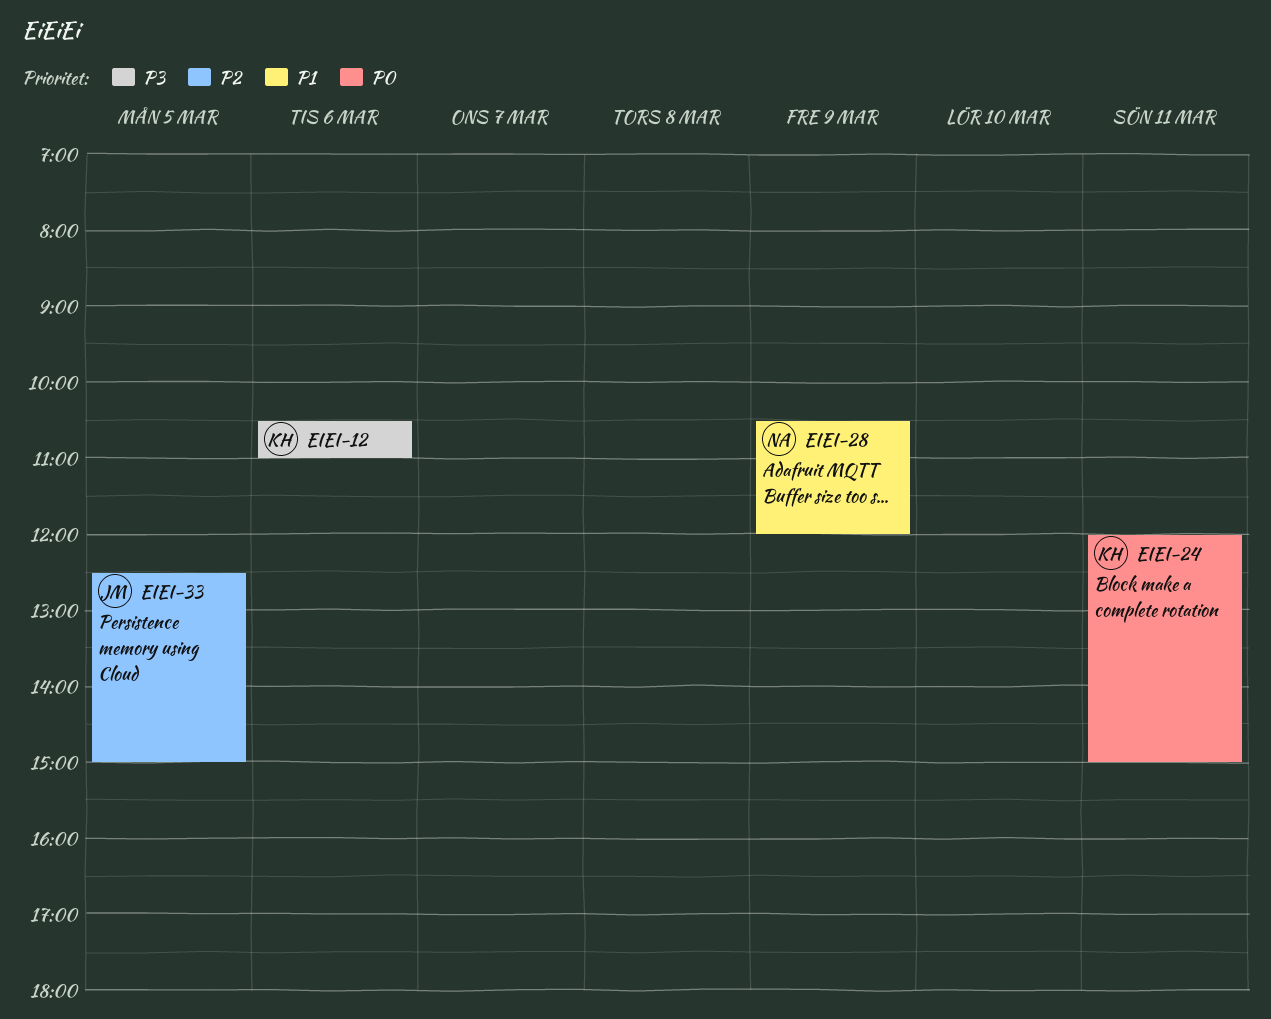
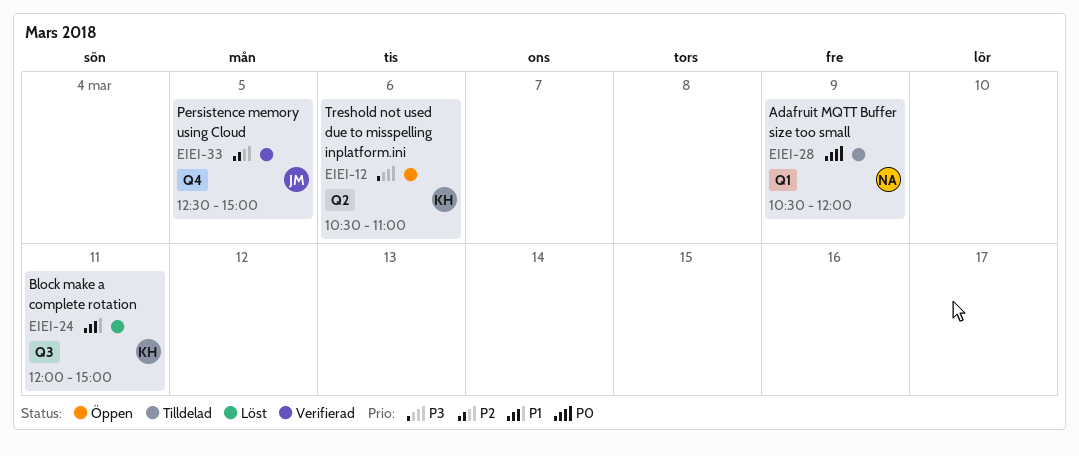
EIEI-24, priority: P0 -> P1
EIEI-28, priority: P1 -> P0

